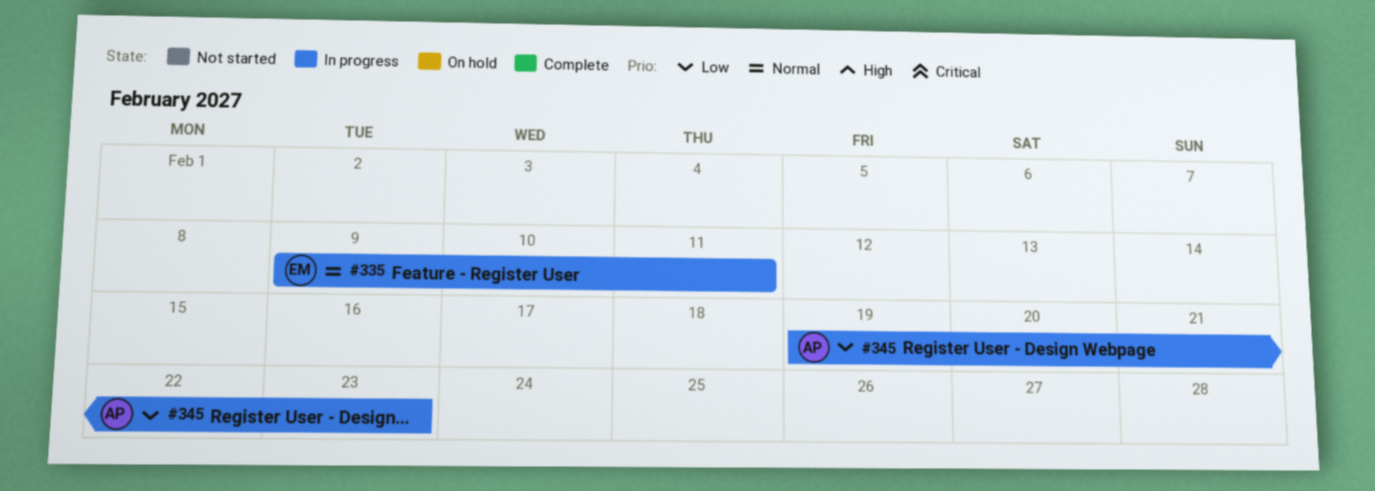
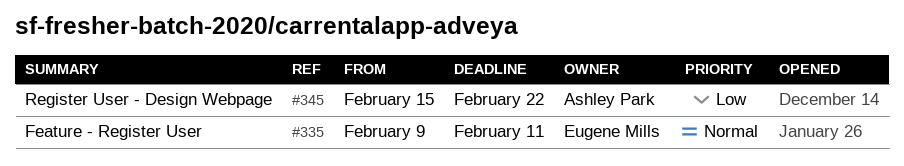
#345, start: Feb 19 -> Feb 15
#345, due: Feb 23 -> Feb 22

